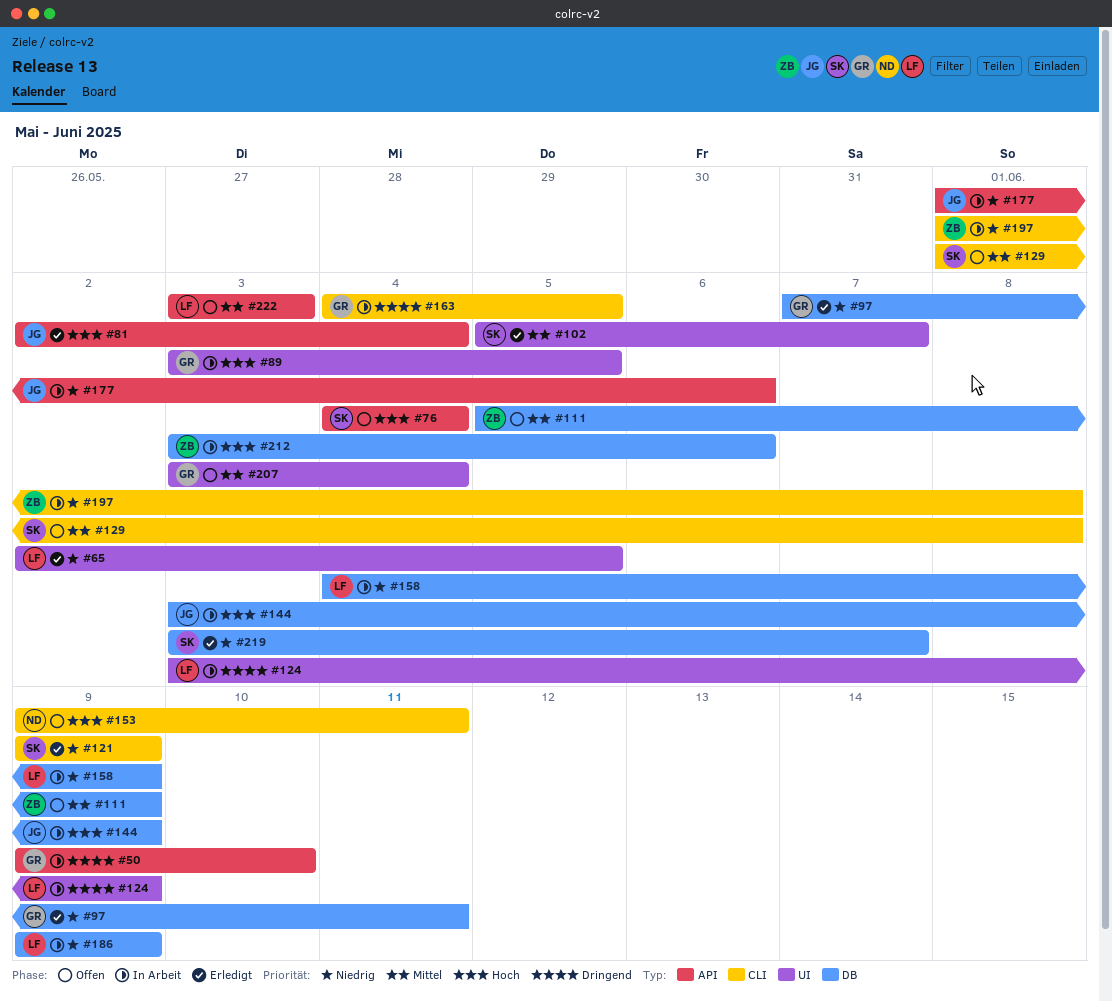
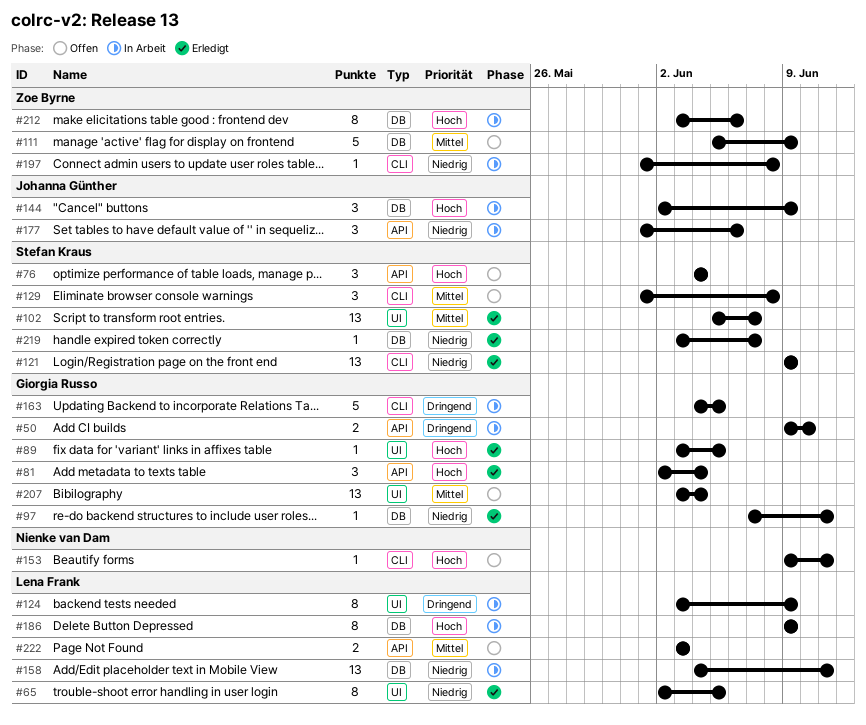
#81, owner: Johanna Günther -> Giorgia Russo
#89, status: In Arbeit -> Erledigt
#144, start: Jun 3 -> Jun 2
#158, due: Jun 9 -> Jun 11
#186, priority: Niedrig -> Hoch

